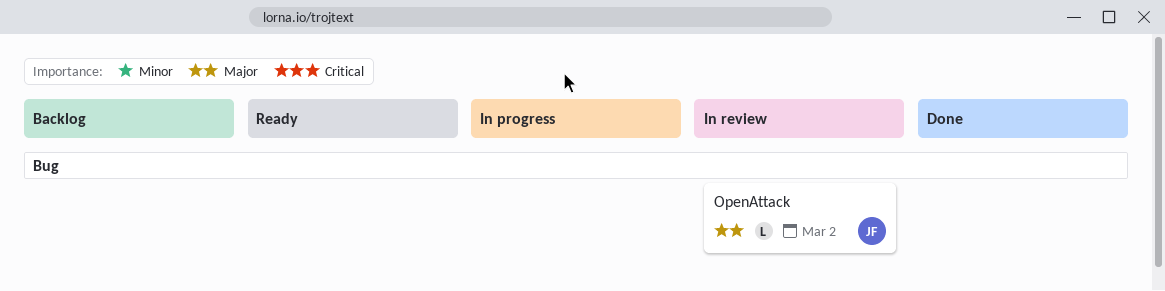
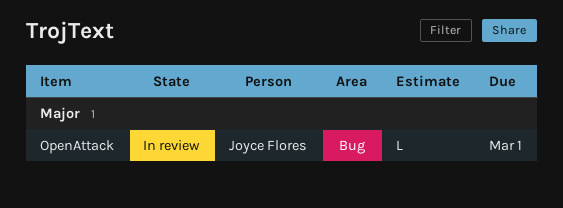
OpenAttack, due: Mar 2 -> Mar 1

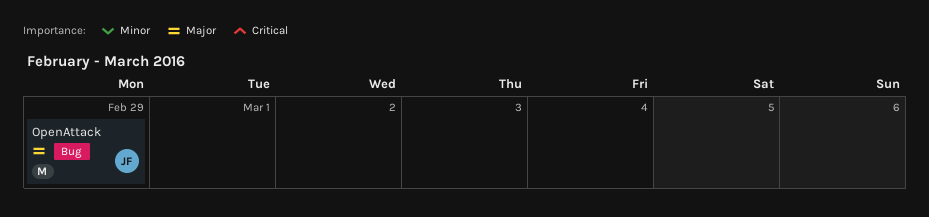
OpenAttack, estimate: L -> M
OpenAttack, due: Mar 1 -> Feb 29

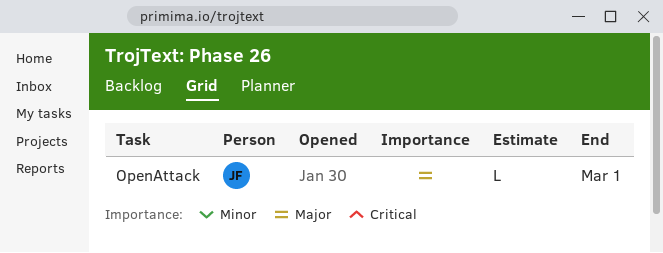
OpenAttack, estimate: M -> L
OpenAttack, due: Feb 29 -> Mar 1

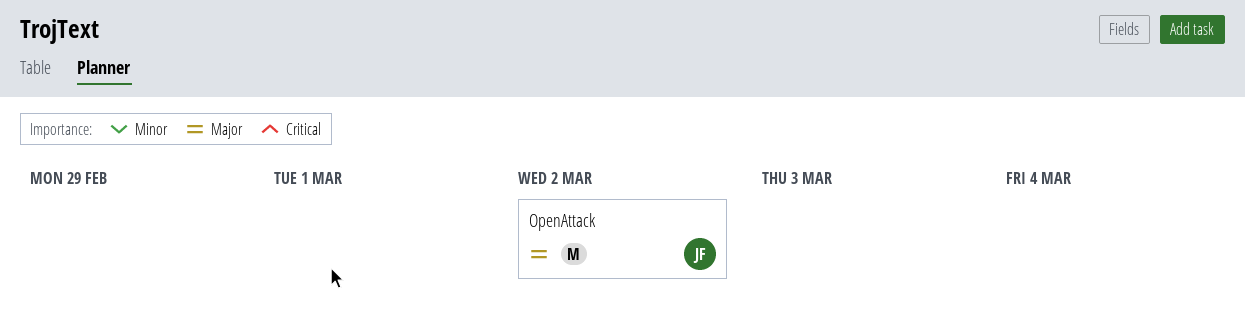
OpenAttack, estimate: L -> M
OpenAttack, due: Mar 1 -> Mar 2

